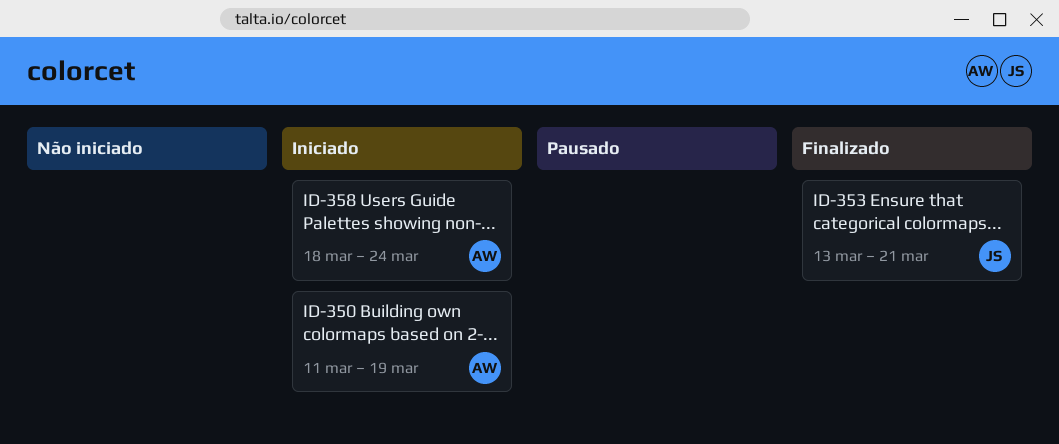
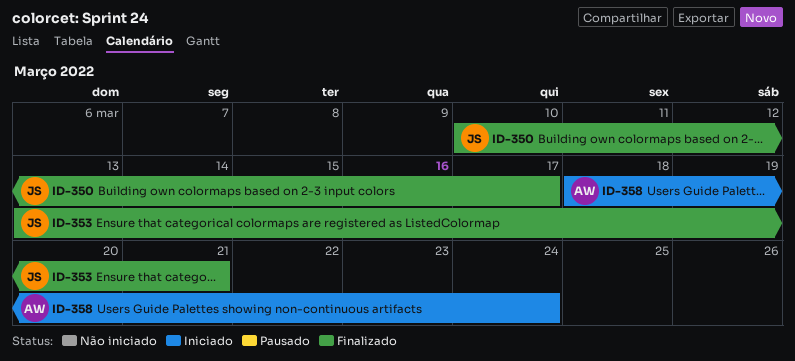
ID-350, status: Iniciado -> Finalizado
ID-350, owner: AW -> JS
ID-350, start: Mar 11 -> Mar 10
ID-350, due: Mar 19 -> Mar 17

